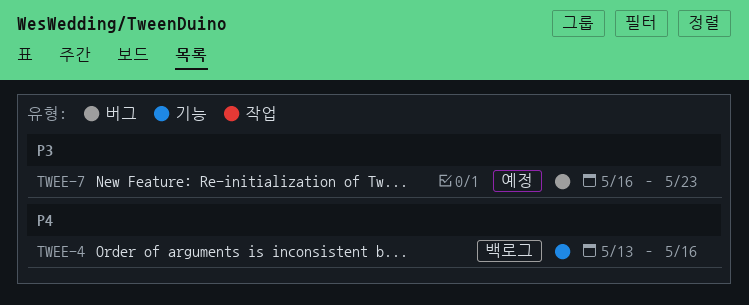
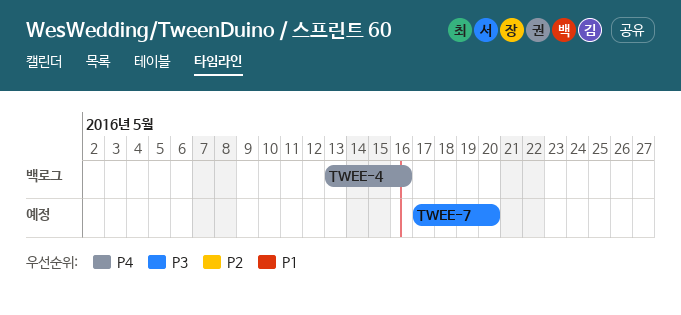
TWEE-7, start: May 16 -> May 17
TWEE-7, due: May 23 -> May 20

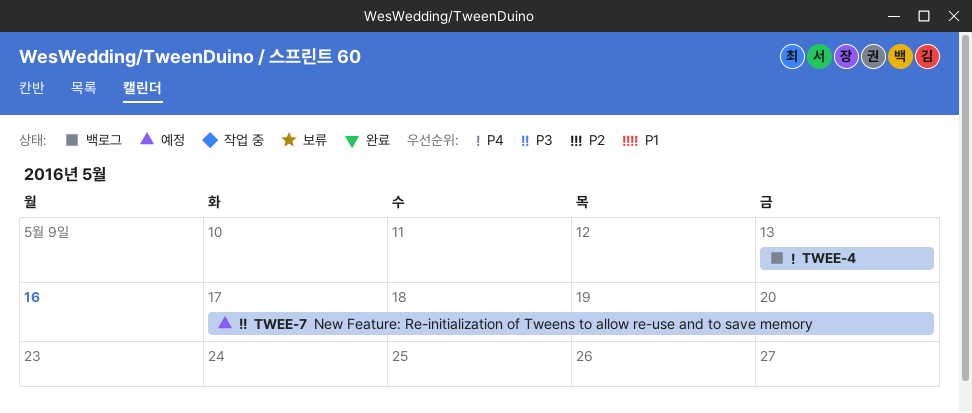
TWEE-4, due: May 16 -> May 13

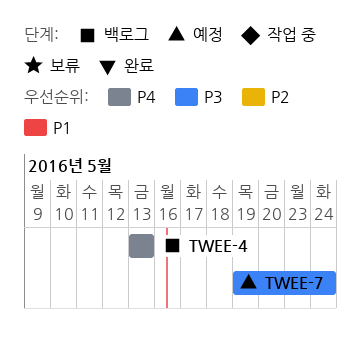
TWEE-7, start: May 17 -> May 19
TWEE-7, due: May 20 -> May 24

